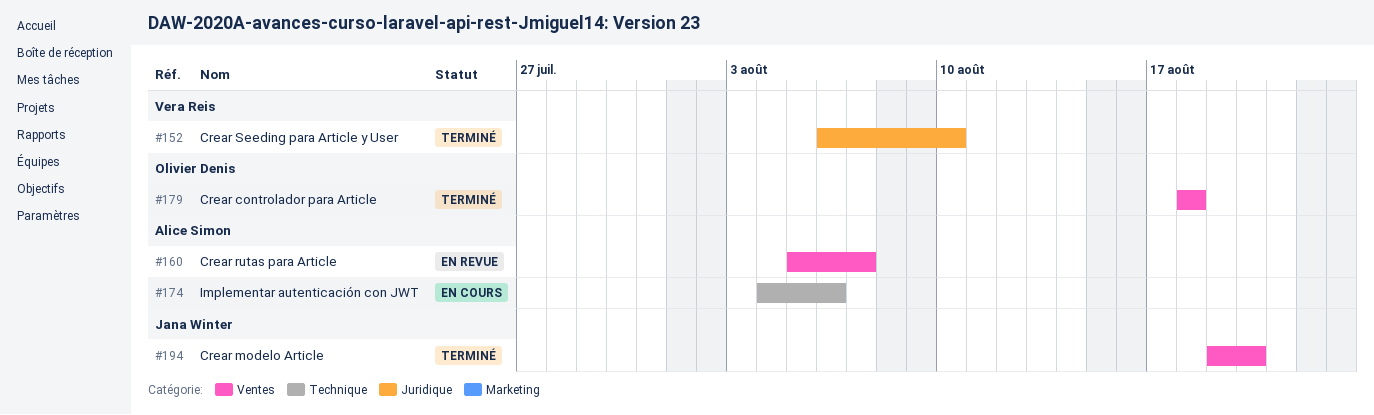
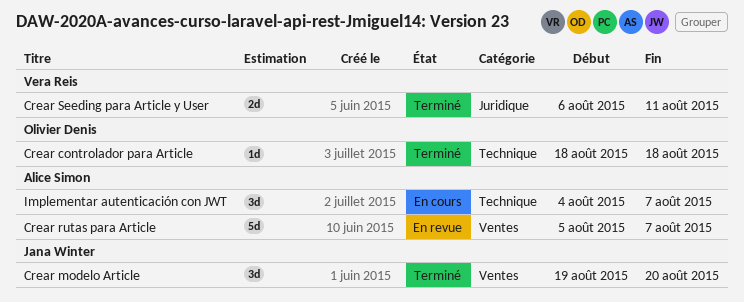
Crear controlador para Article, label: Ventes -> Technique
Crear Seeding para Article y User, due: Aug 10 -> Aug 11
Implementar autenticación con JWT, due: Aug 6 -> Aug 7

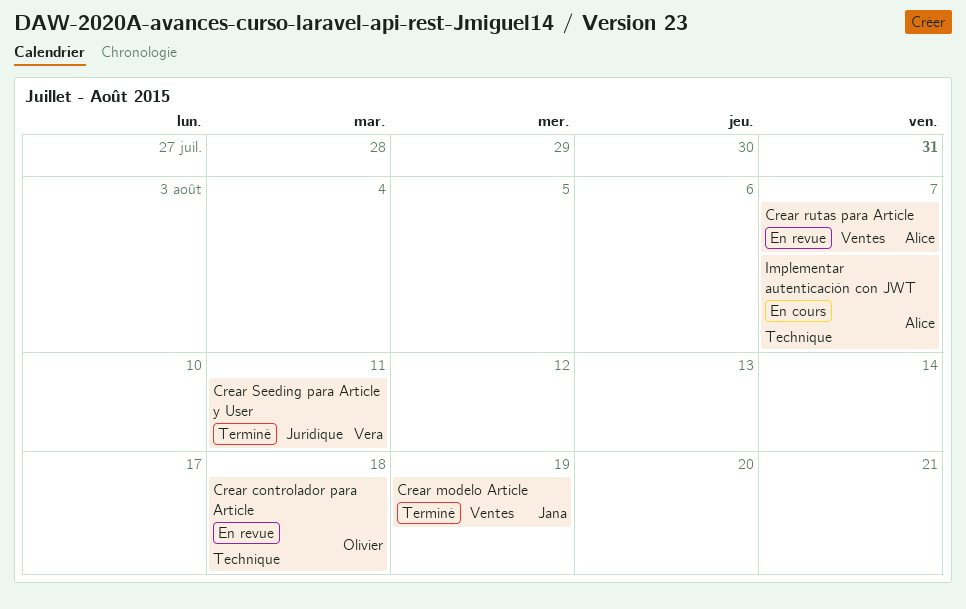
Crear controlador para Article, status: Terminé -> En revue
Crear modelo Article, due: Aug 20 -> Aug 19

